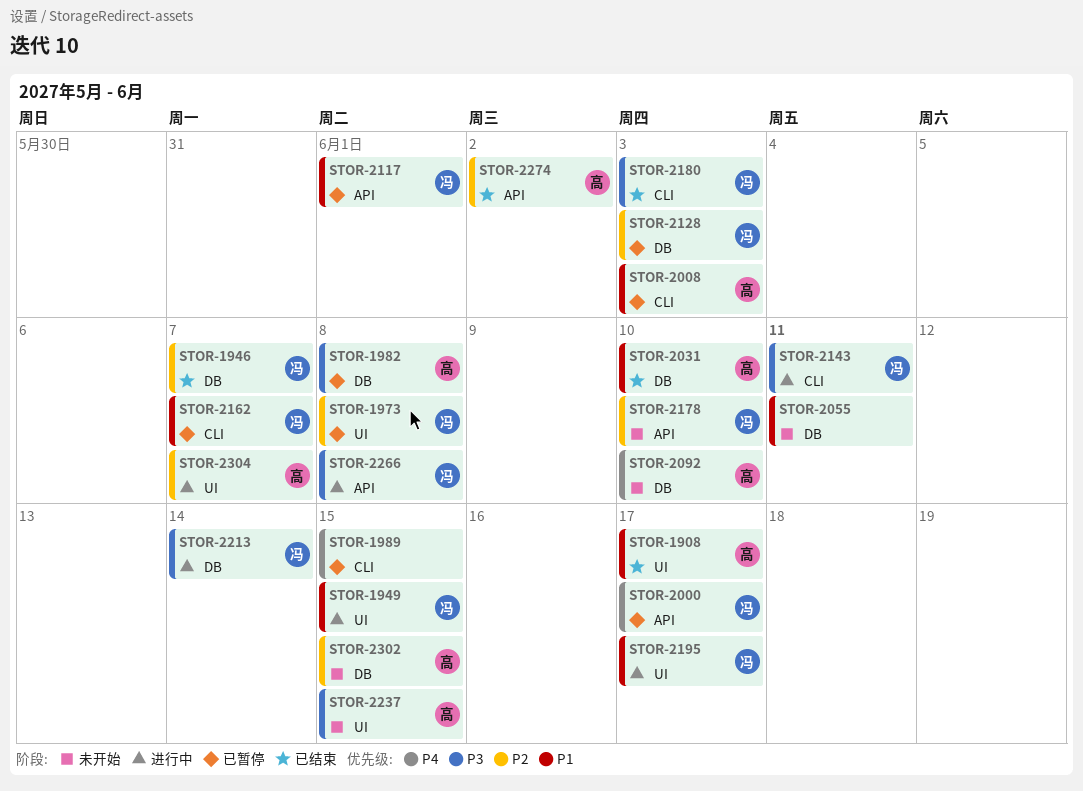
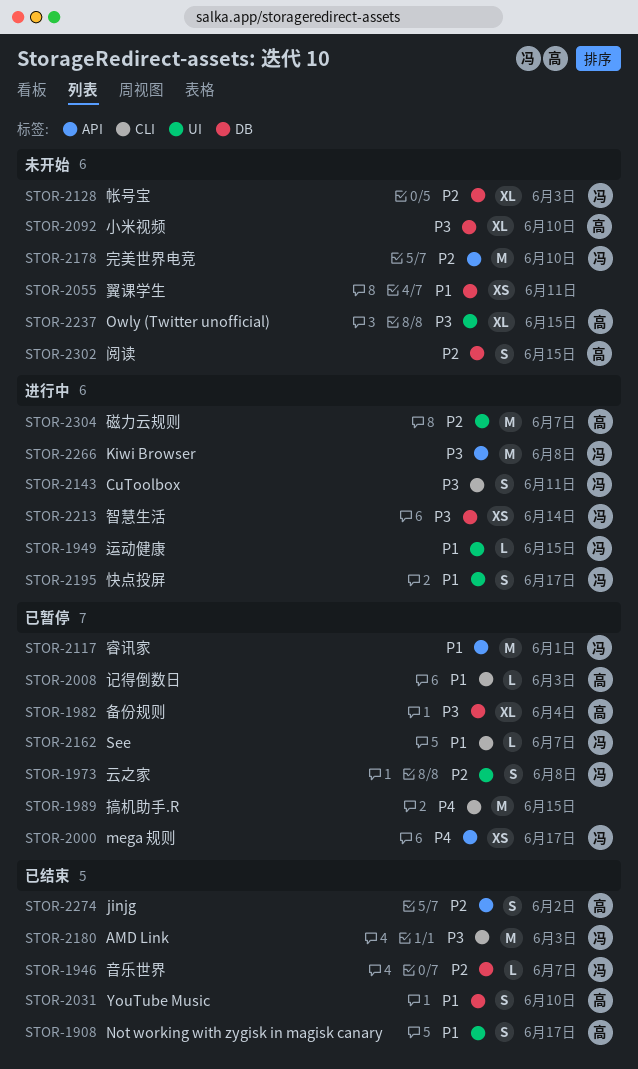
STOR-1982, due: Jun 8 -> Jun 4
STOR-2092, priority: P4 -> P3
STOR-2128, status: 已暂停 -> 未开始

